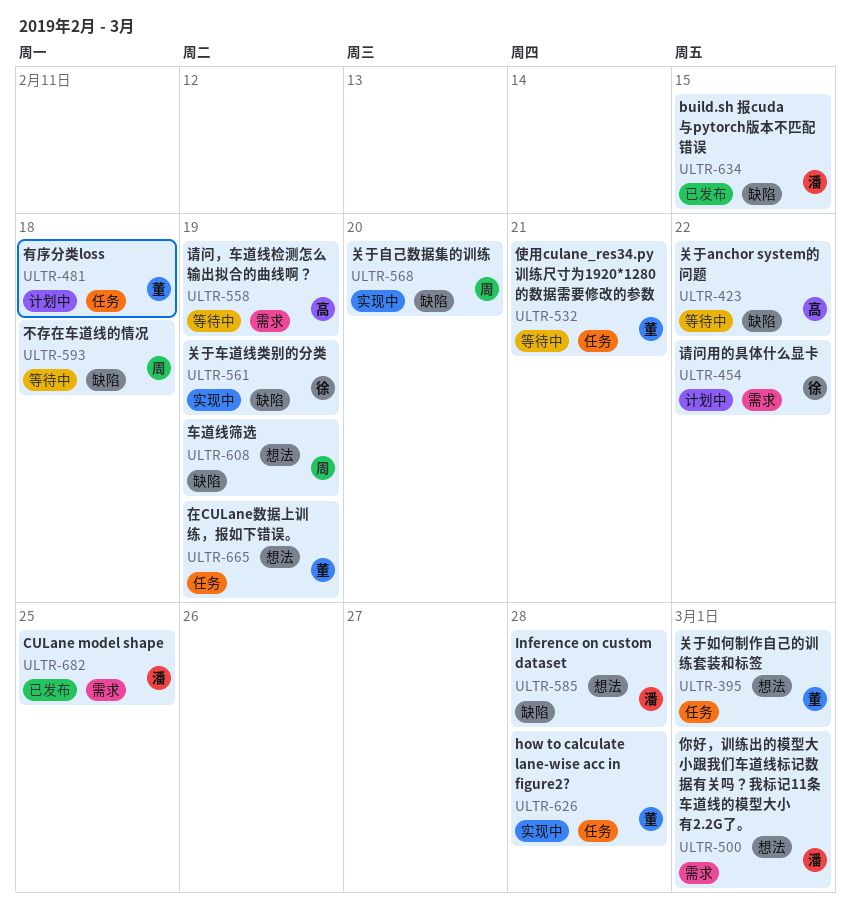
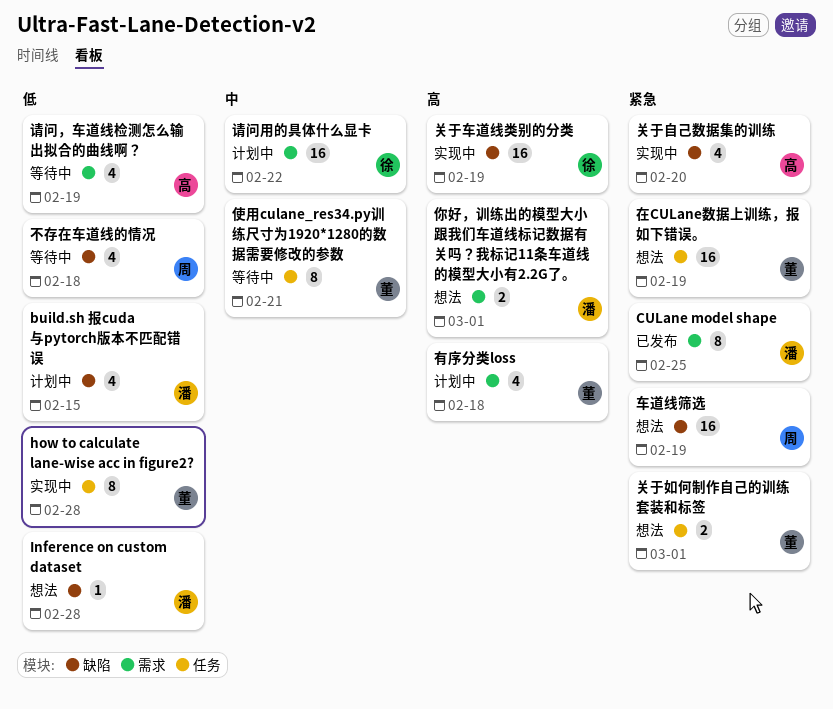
build.sh 报cuda与pytorch版本不匹配错误, status: 已发布 -> 计划中
关于anchor system的问题: present -> none
关于自己数据集的训练, owner: 周 -> 高
有序分类loss, label: 任务 -> 需求

